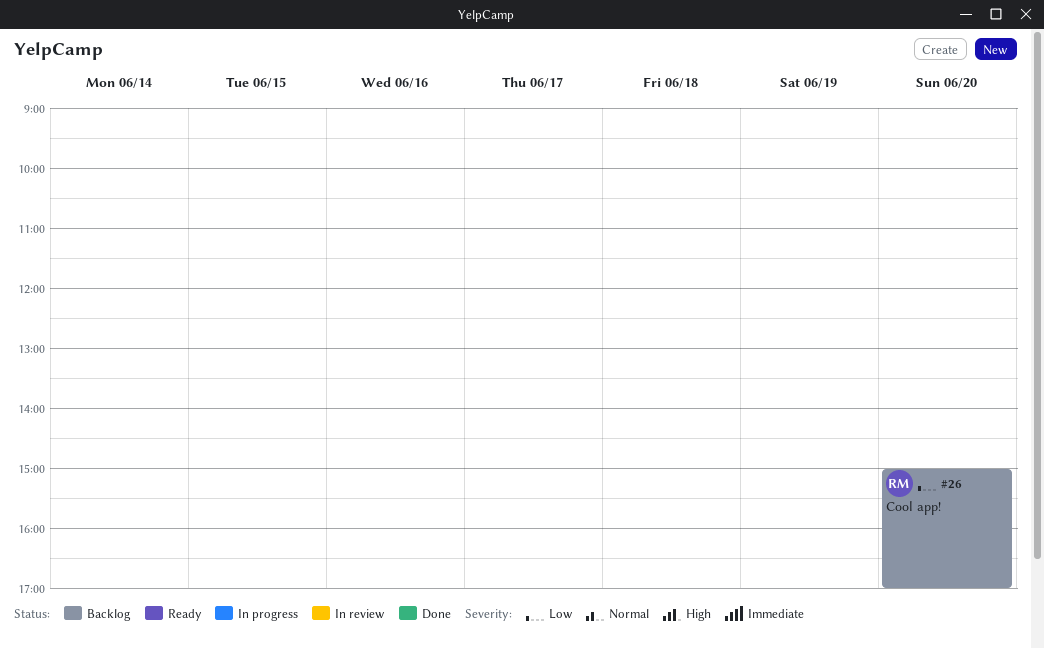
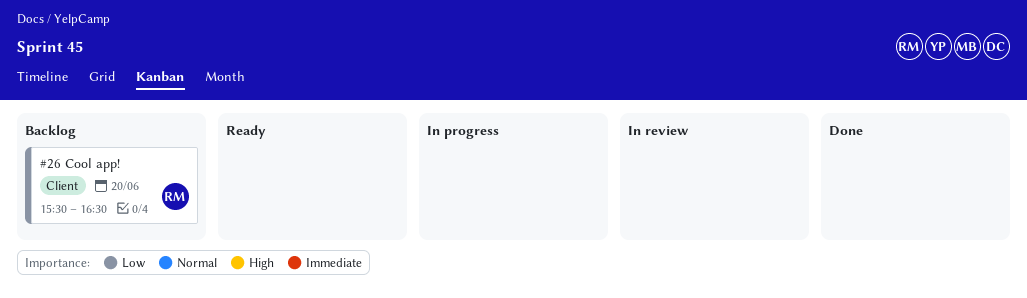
#26, begins: 15:00 -> 15:30
#26, ends: 17:00 -> 16:30

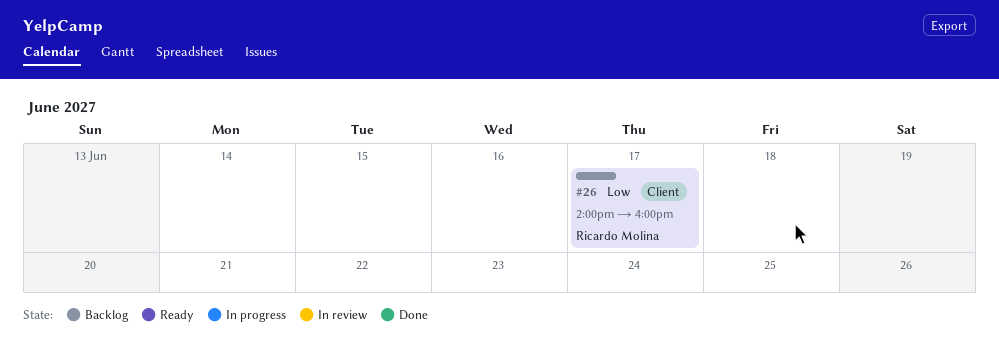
#26, day: Jun 20 -> Jun 17
#26, begins: 15:30 -> 14:00
#26, ends: 16:30 -> 16:00

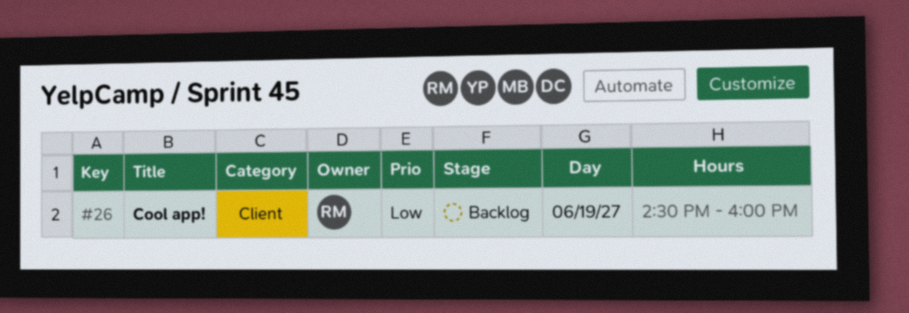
#26, day: Jun 17 -> Jun 19
#26, begins: 14:00 -> 14:30

